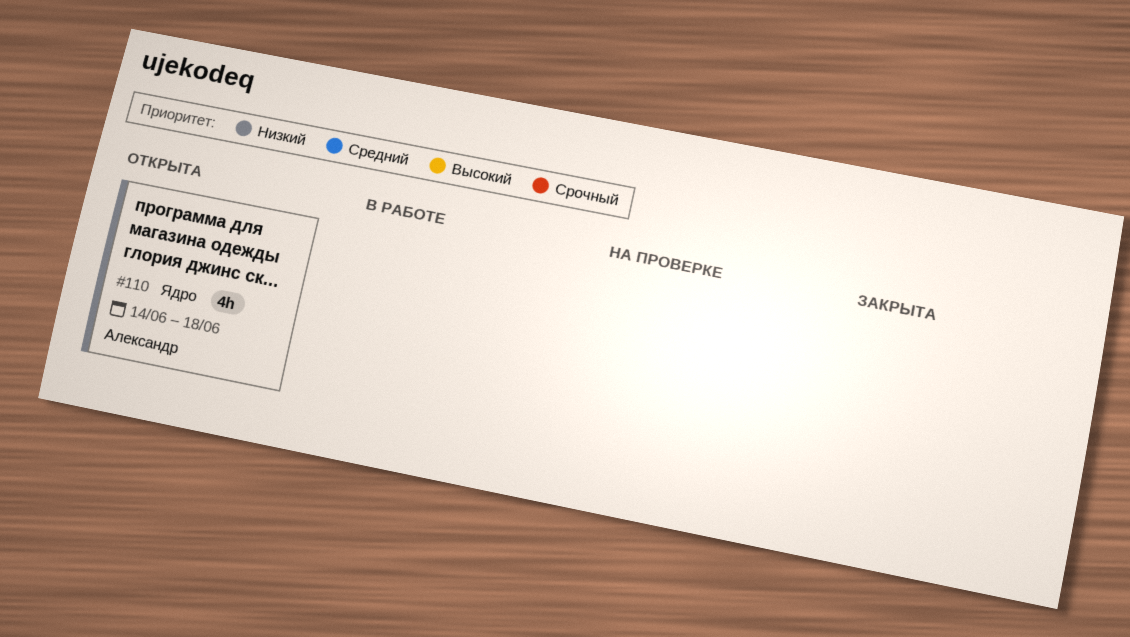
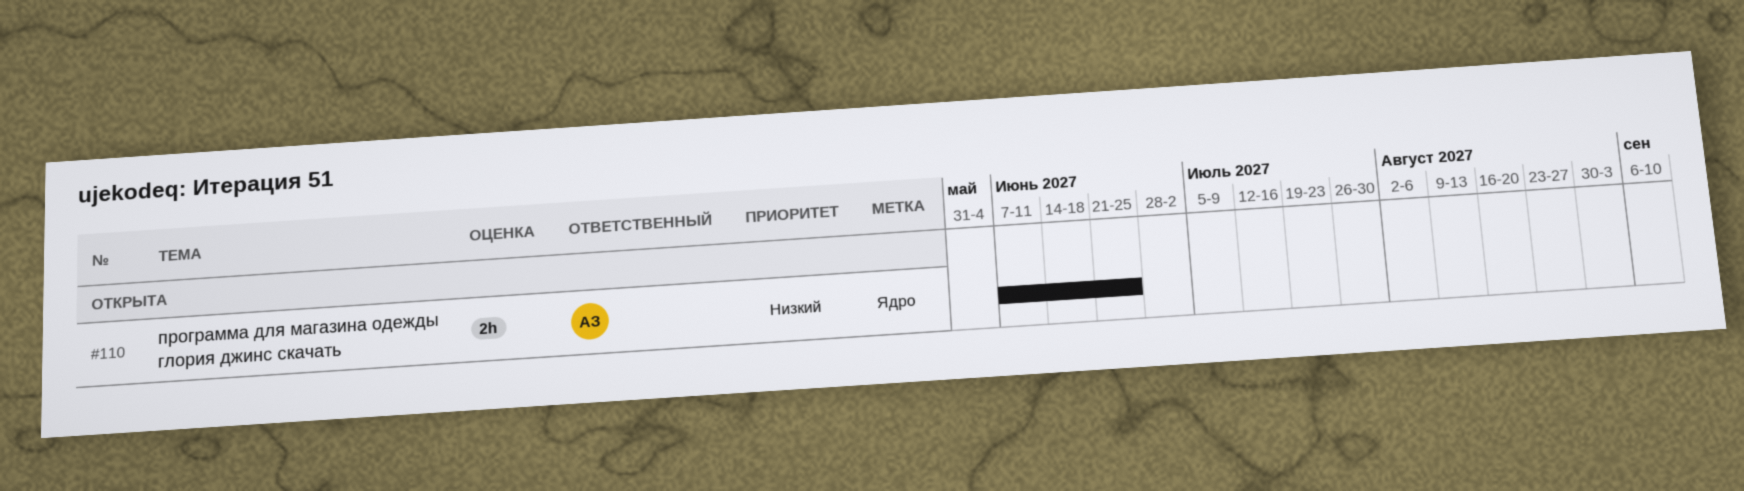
#110, estimate: 4h -> 2h
#110, start: Jun 14 -> Jun 7
#110, due: Jun 18 -> Jun 25

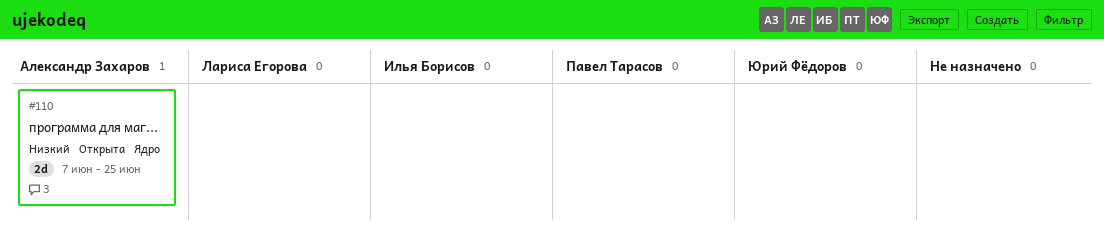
#110, estimate: 2h -> 2d

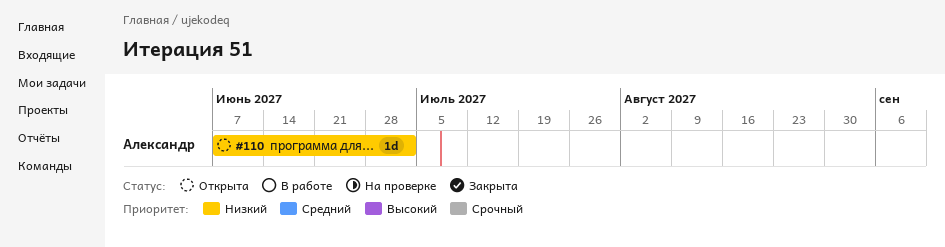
#110, estimate: 2d -> 1d
#110, due: Jun 25 -> Jul 2

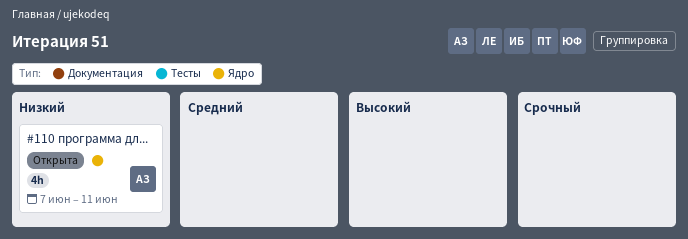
#110, estimate: 1d -> 4h
#110, due: Jul 2 -> Jun 11

